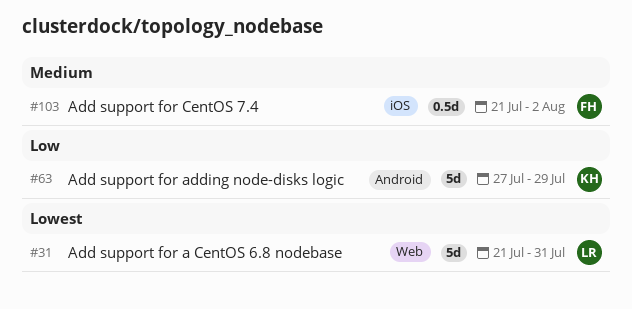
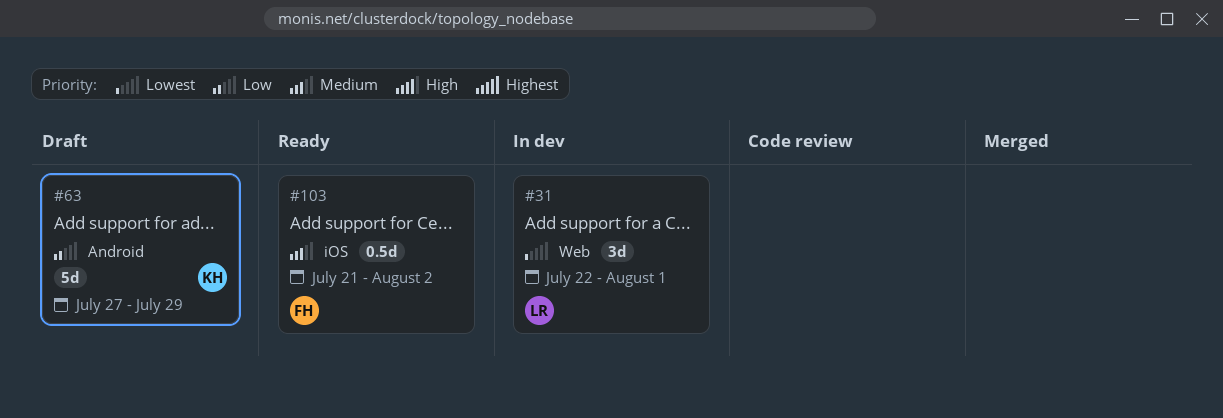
#31, estimate: 5d -> 3d
#31, start: Jul 21 -> Jul 22
#31, due: Jul 31 -> Aug 1

